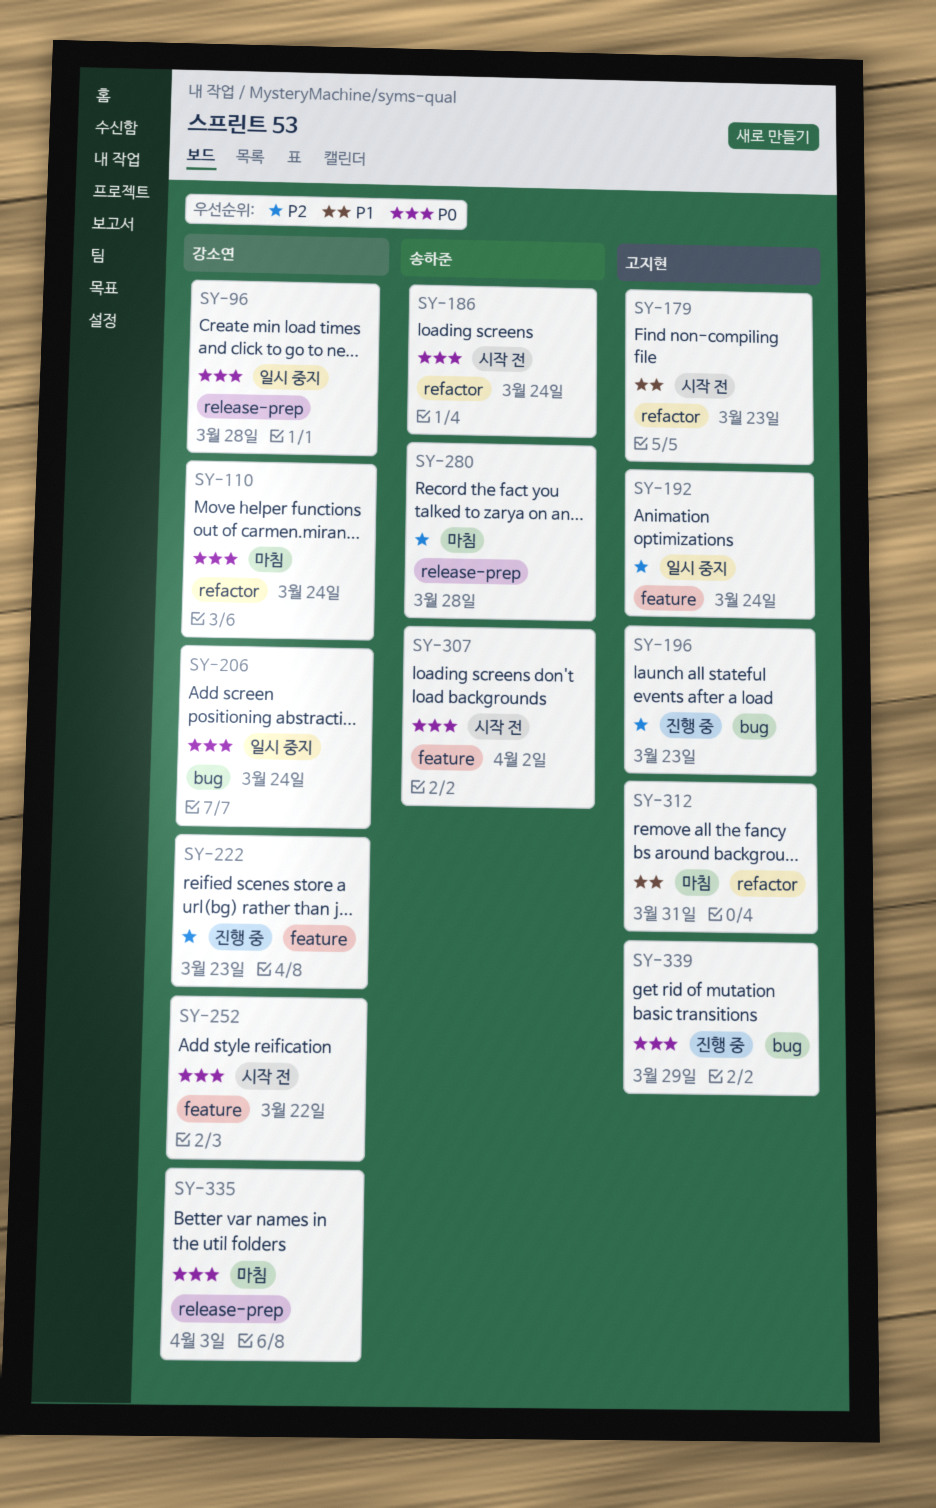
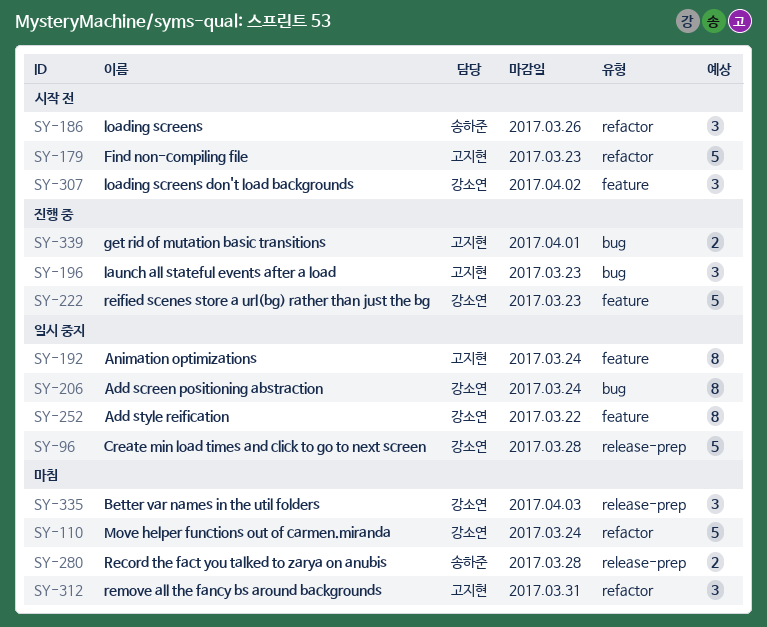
SY-186, due: Mar 24 -> Mar 26
SY-252, status: 시작 전 -> 일시 중지
SY-307, owner: 송하준 -> 강소연
SY-339, due: Mar 29 -> Apr 1

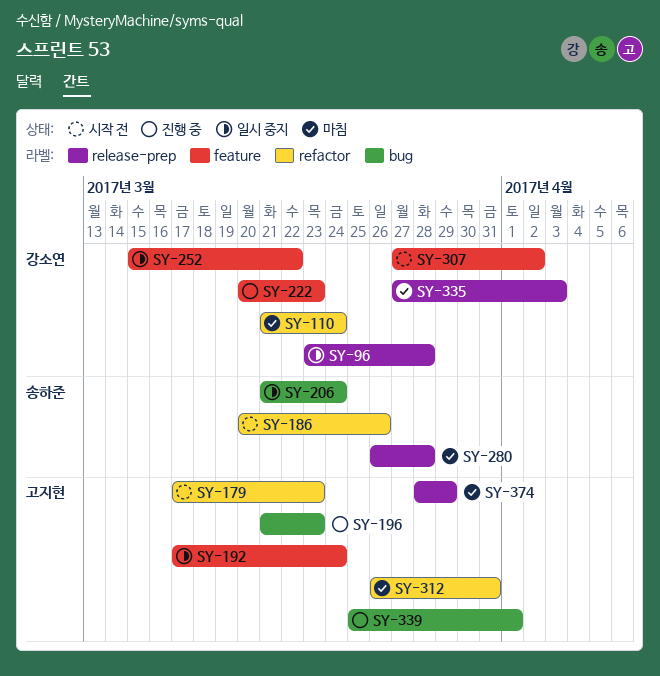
SY-206, owner: 강소연 -> 송하준
SY-374: none -> present

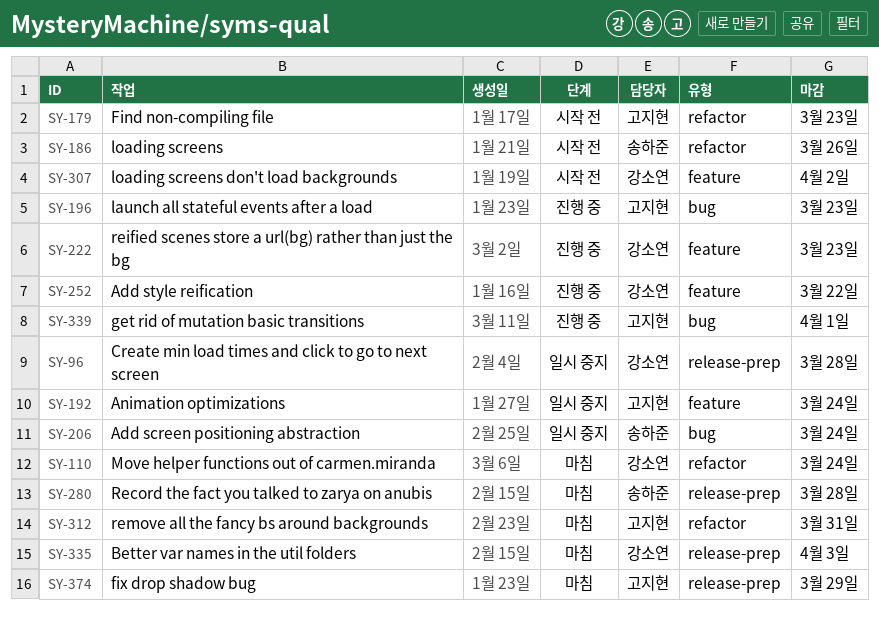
SY-252, status: 일시 중지 -> 진행 중

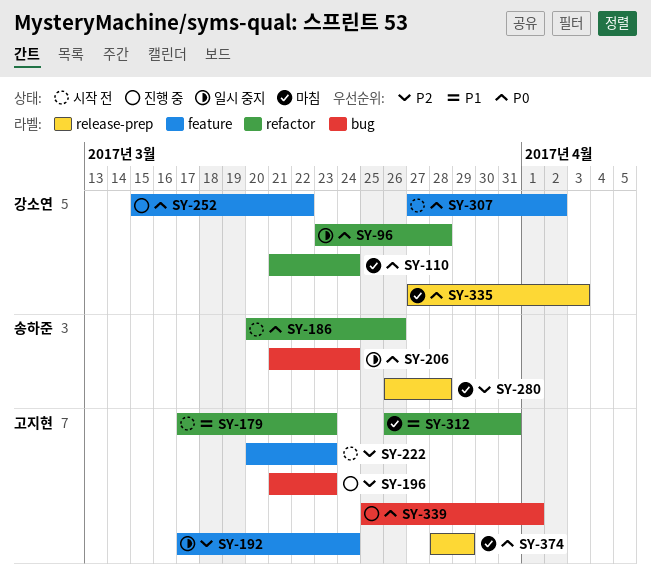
SY-96, label: release-prep -> refactor
SY-222, status: 진행 중 -> 시작 전
SY-222, owner: 강소연 -> 고지현

